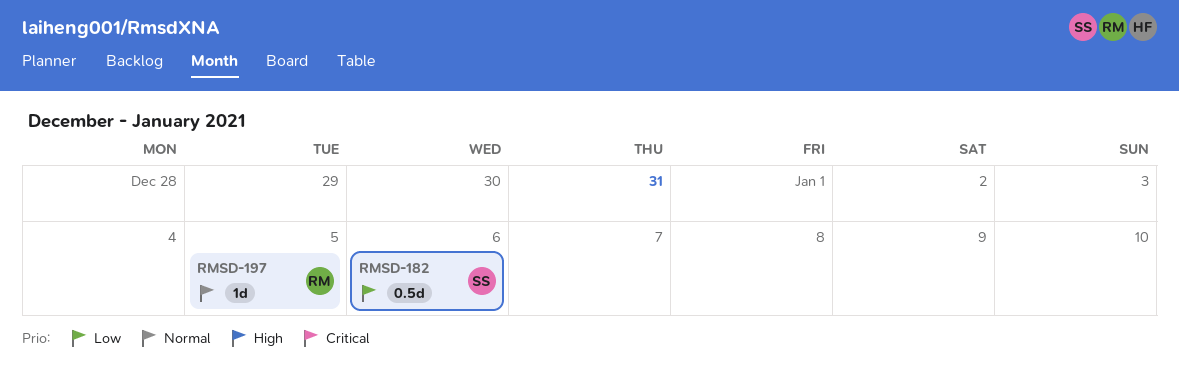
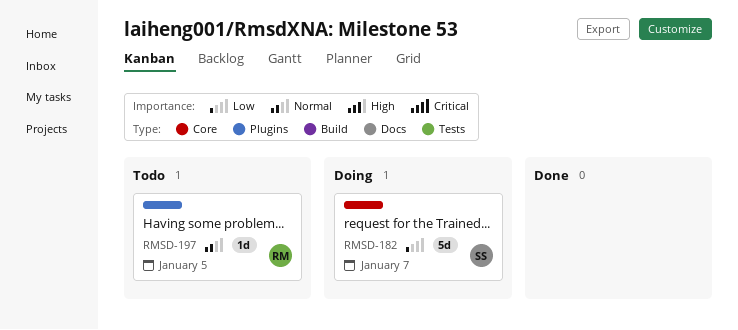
RMSD-182, estimate: 0.5d -> 5d
RMSD-182, due: Jan 6 -> Jan 7

